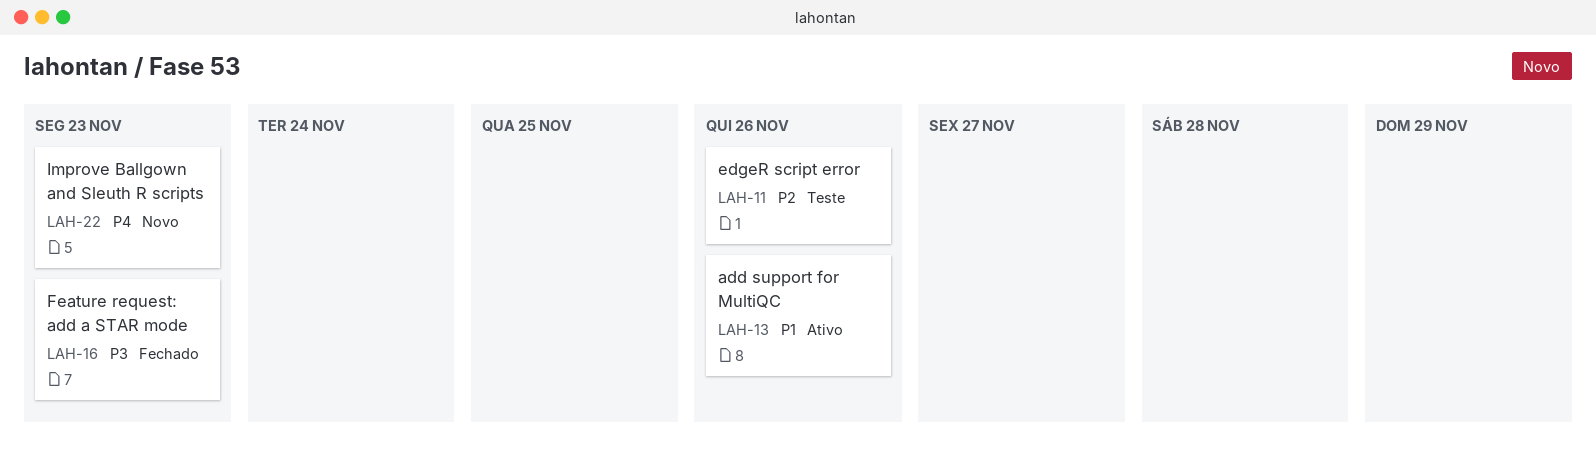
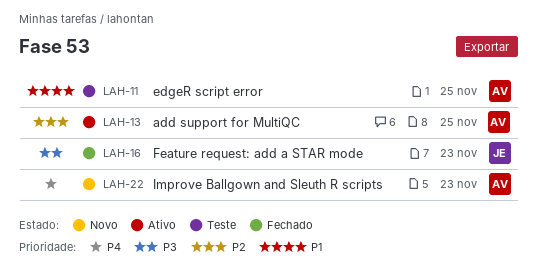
LAH-11, priority: P2 -> P1
LAH-11, due: Nov 26 -> Nov 25
LAH-13, priority: P1 -> P2
LAH-13, due: Nov 26 -> Nov 25

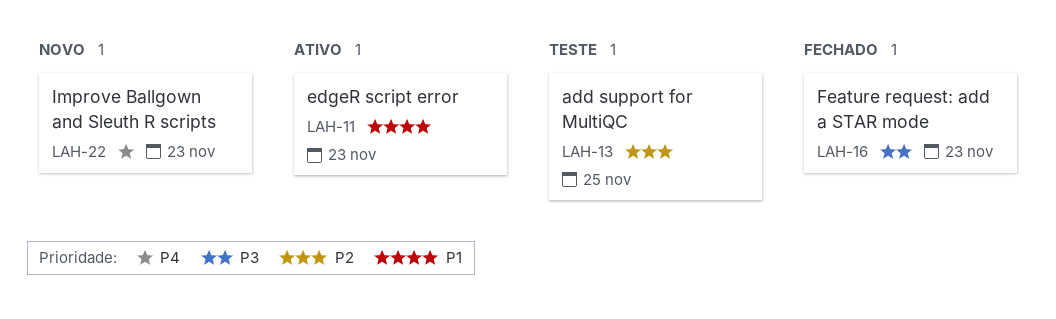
LAH-11, status: Teste -> Ativo
LAH-11, due: Nov 25 -> Nov 23
LAH-13, status: Ativo -> Teste

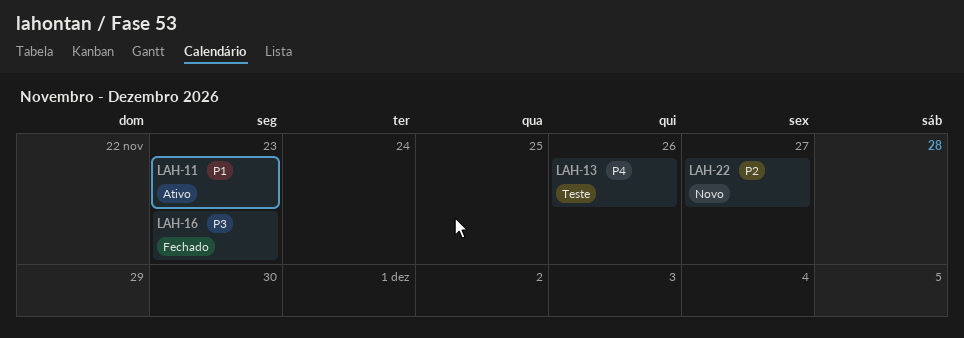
LAH-13, priority: P2 -> P4
LAH-13, due: Nov 25 -> Nov 26
LAH-22, priority: P4 -> P2
LAH-22, due: Nov 23 -> Nov 27

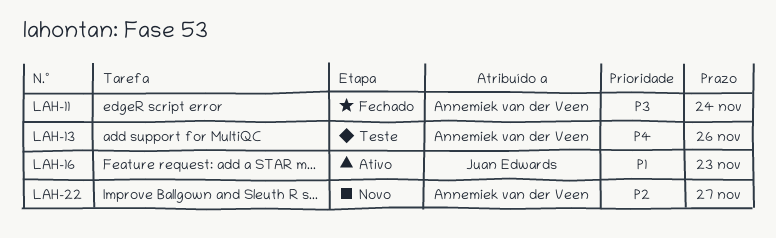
LAH-11, status: Ativo -> Fechado
LAH-11, priority: P1 -> P3
LAH-11, due: Nov 23 -> Nov 24
LAH-16, status: Fechado -> Ativo
LAH-16, priority: P3 -> P1

